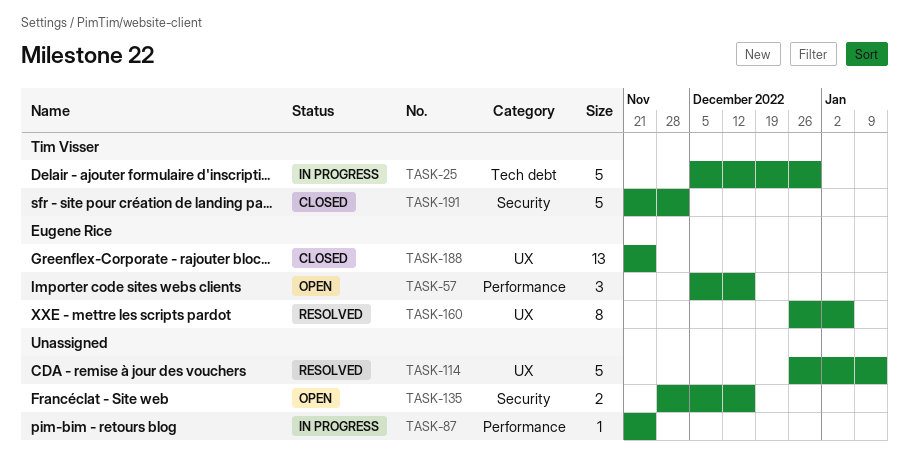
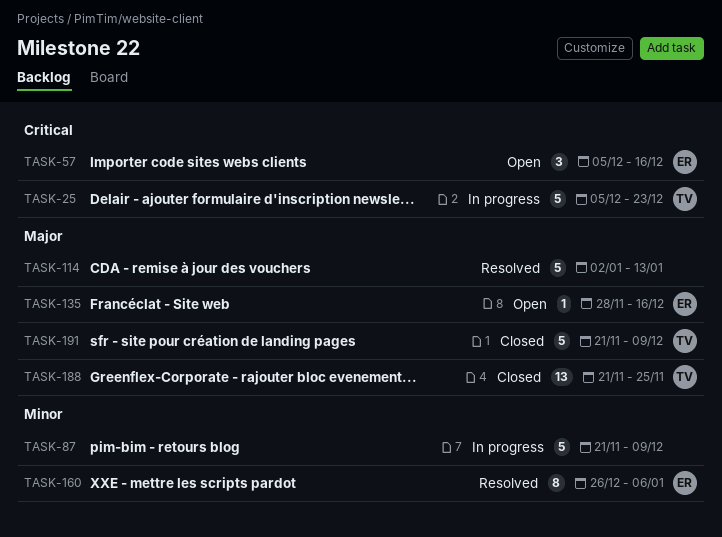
TASK-25, due: Dec 30 -> Dec 23
TASK-87, estimate: 1 -> 5
TASK-87, due: Nov 25 -> Dec 9
TASK-114, start: Dec 26 -> Jan 2
TASK-135, owner: none -> Eugene Rice
TASK-135, estimate: 2 -> 1
TASK-188, owner: Eugene Rice -> Tim Visser
TASK-191, due: Dec 2 -> Dec 9

